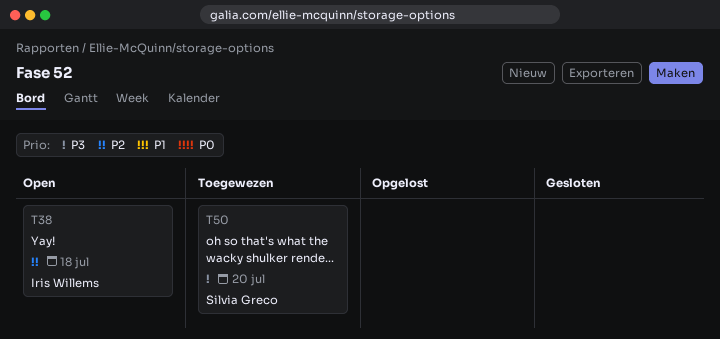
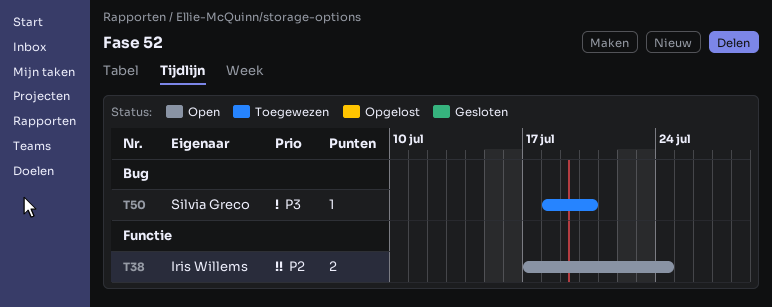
T38, due: Jul 18 -> Jul 24

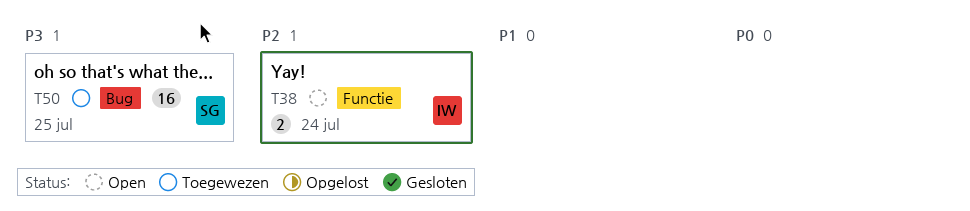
T50, estimate: 1 -> 16
T50, due: Jul 20 -> Jul 25

